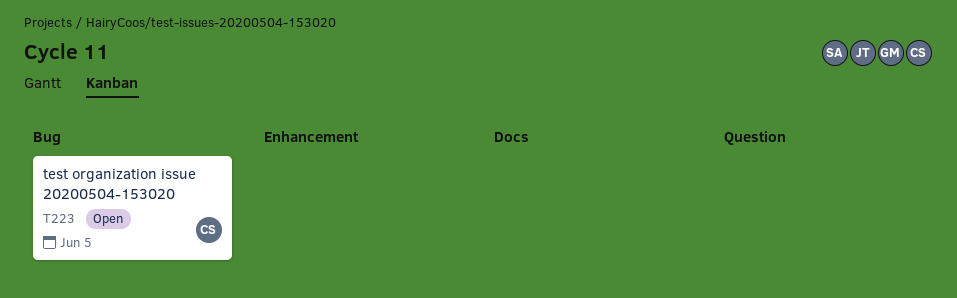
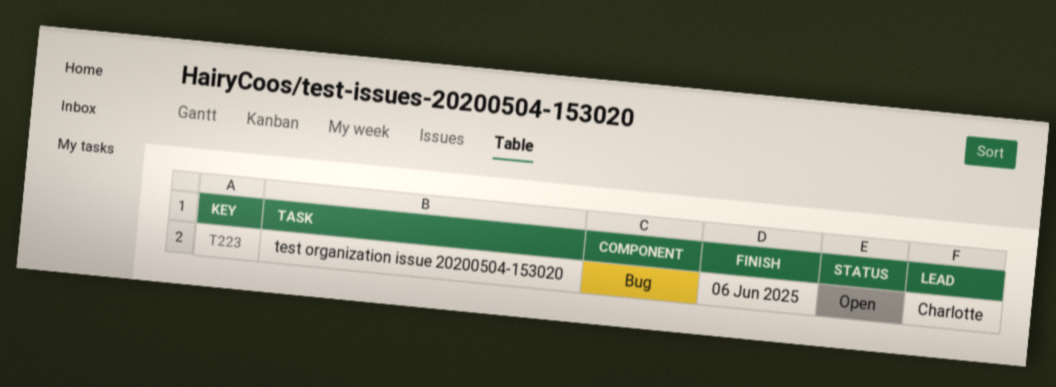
T223, due: Jun 5 -> Jun 6

